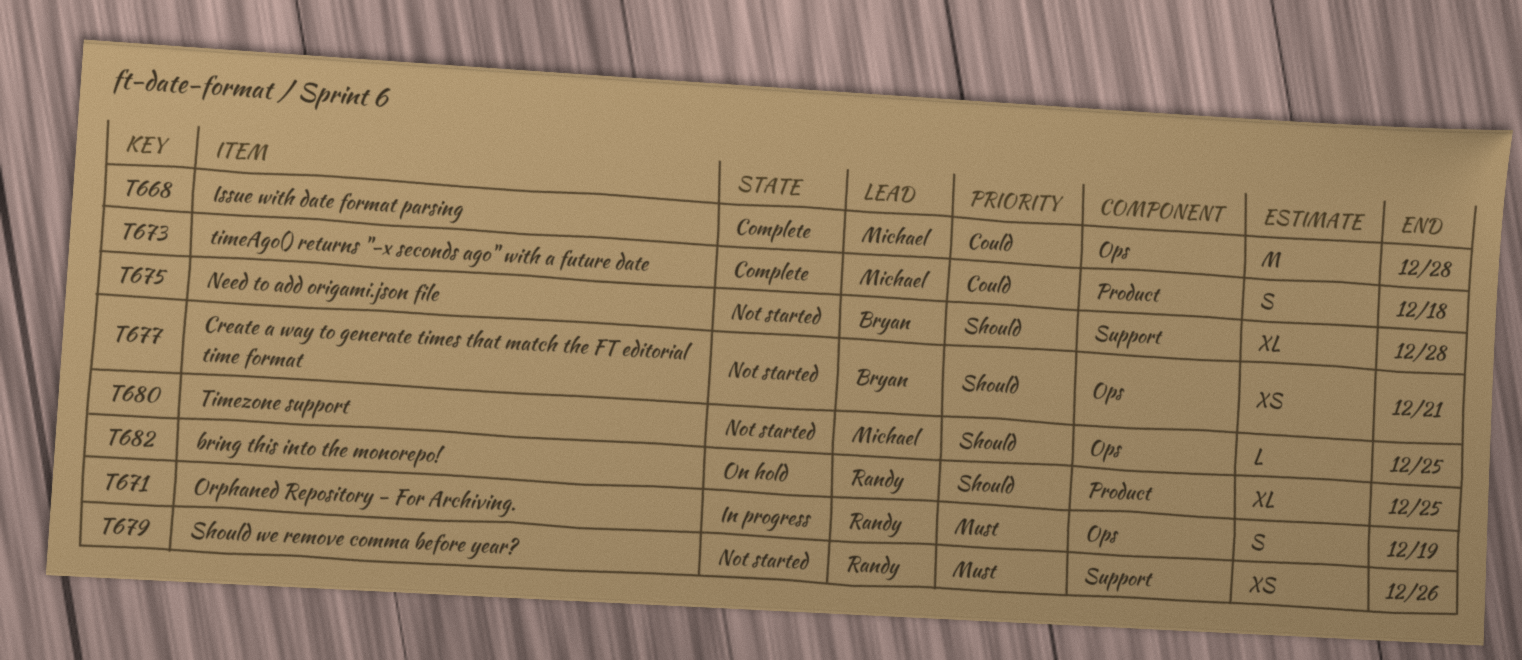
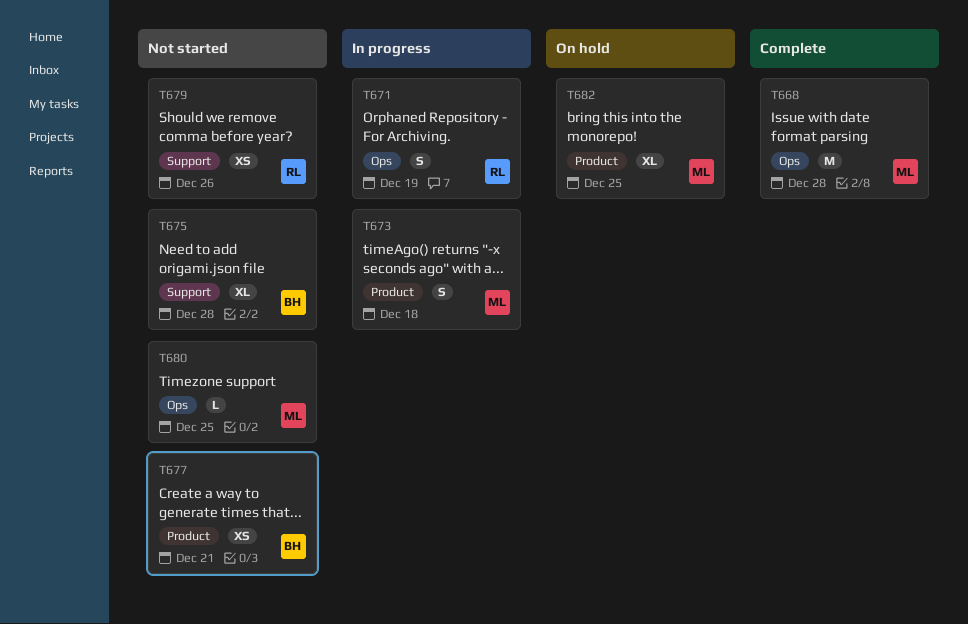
T673, status: Complete -> In progress
T677, label: Ops -> Product
T682, owner: Randy -> Michael

